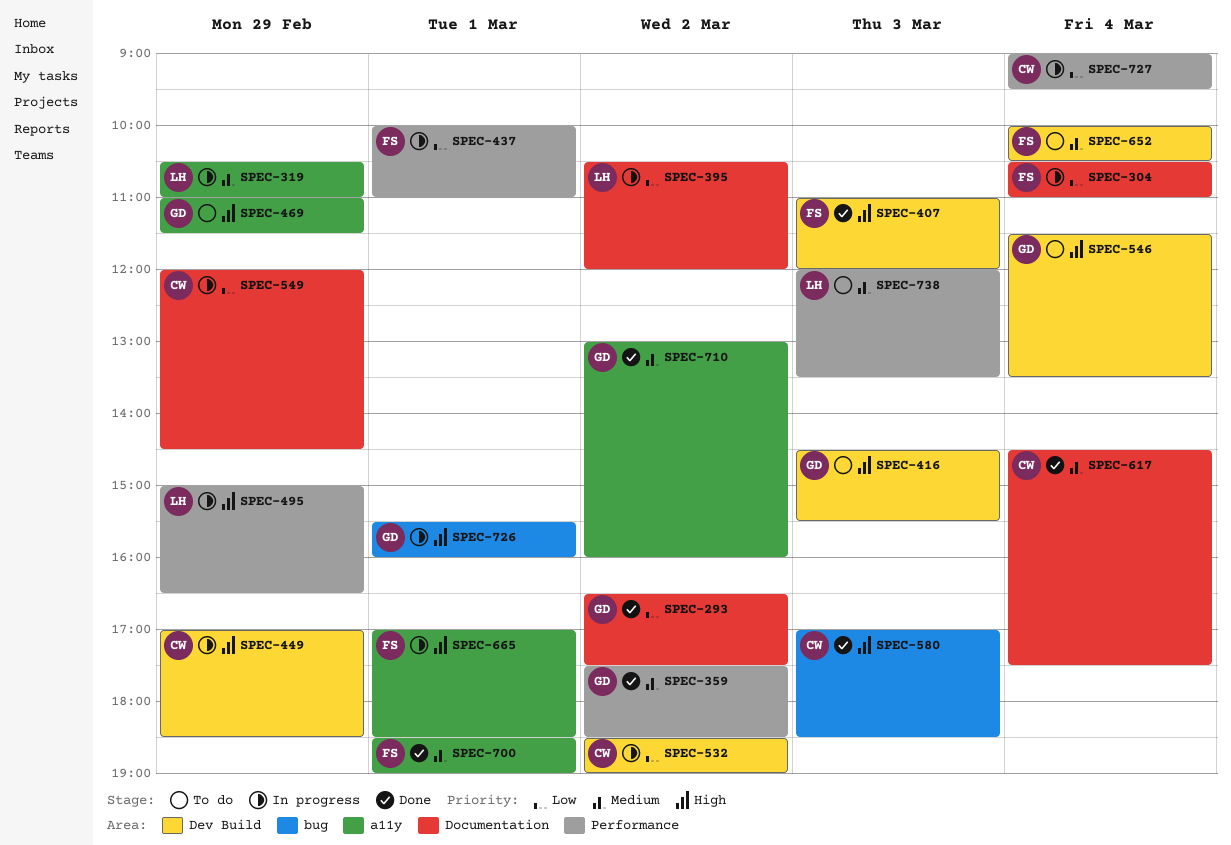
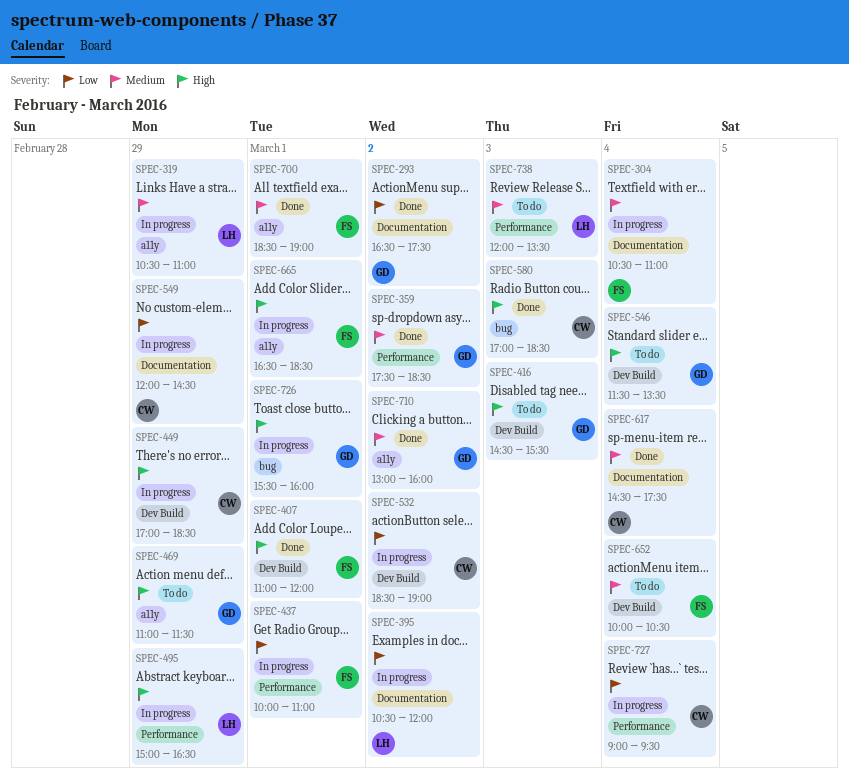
SPEC-304, priority: Low -> Medium
SPEC-407, day: Mar 3 -> Mar 1
SPEC-665, begins: 17:00 -> 16:30

